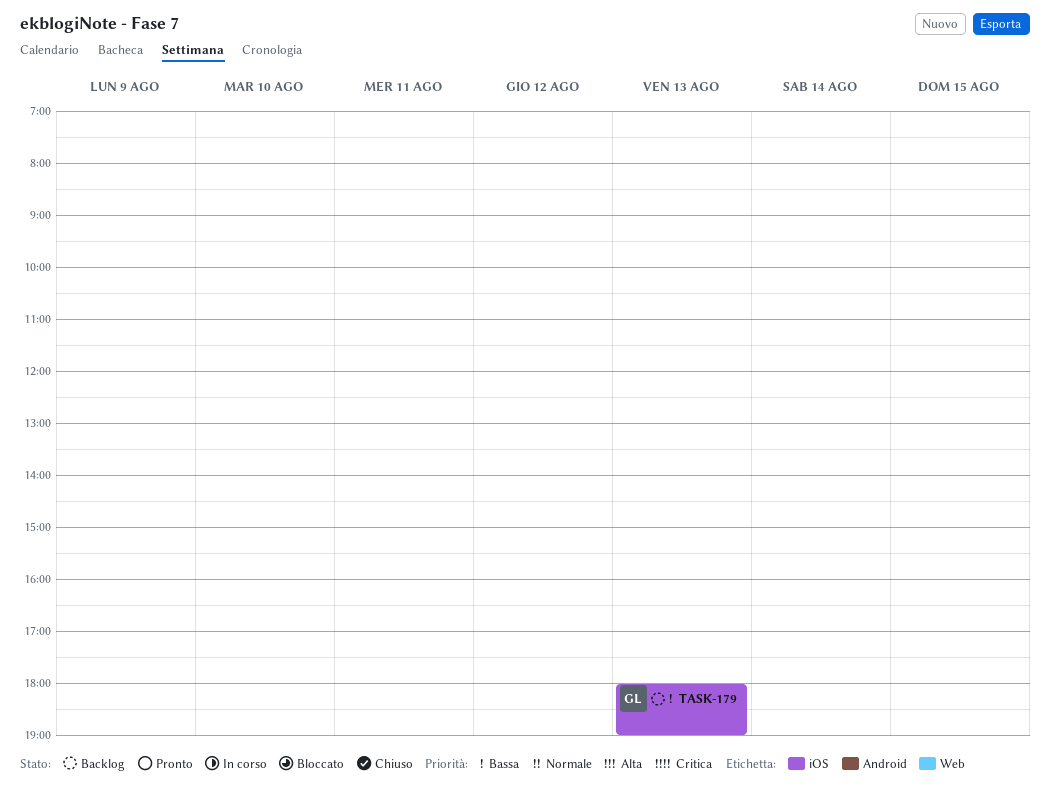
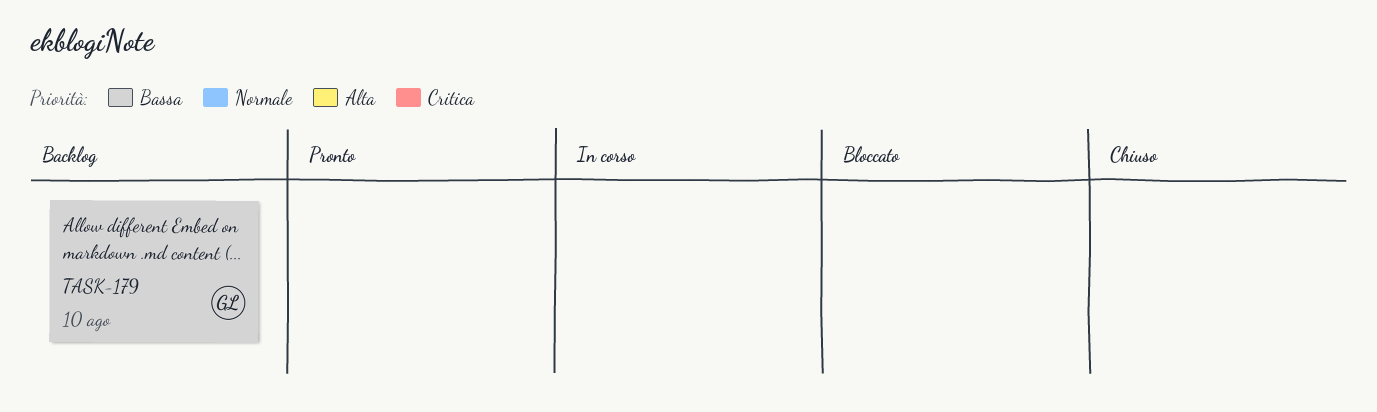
TASK-179, day: Aug 13 -> Aug 10

